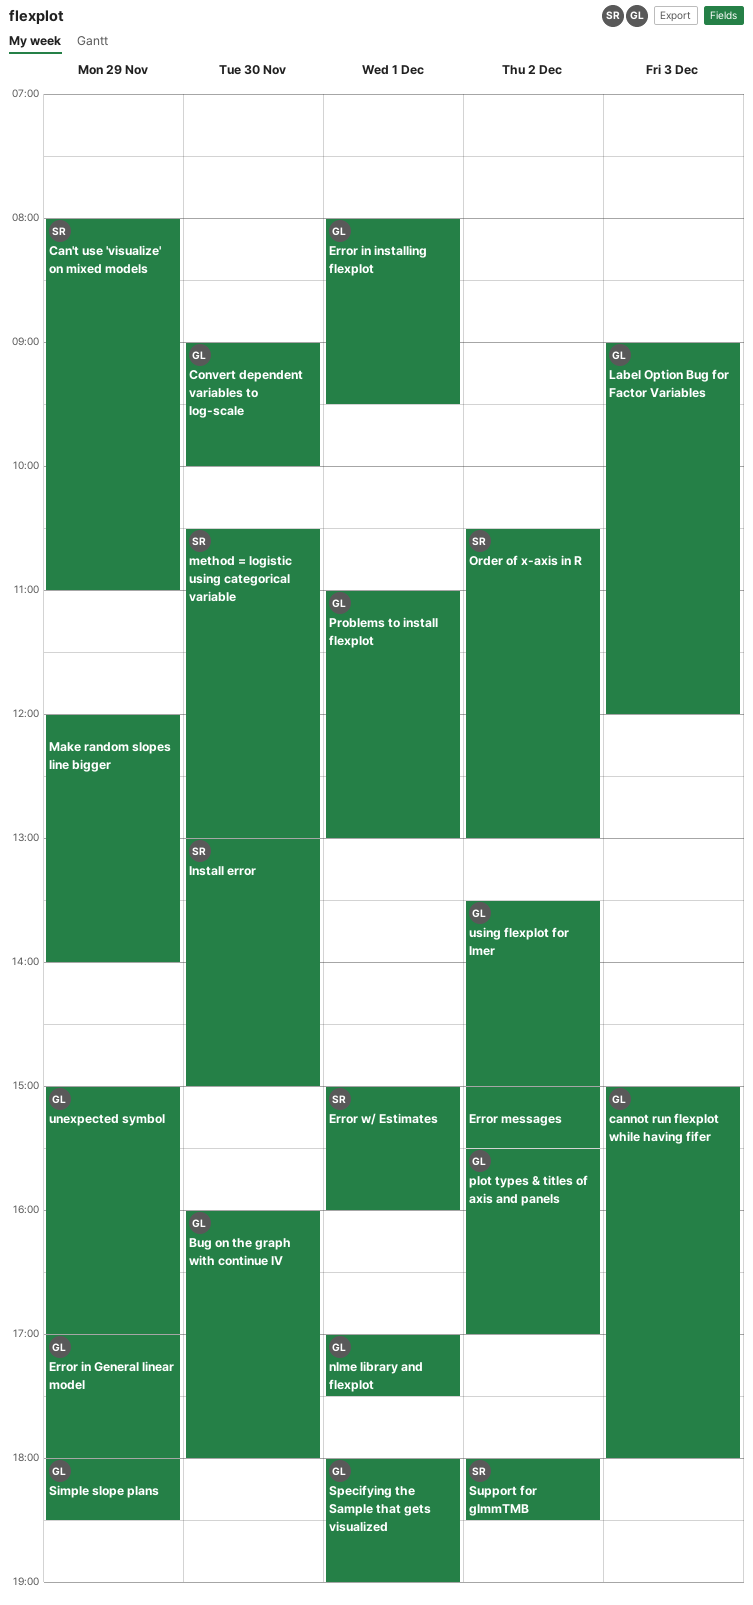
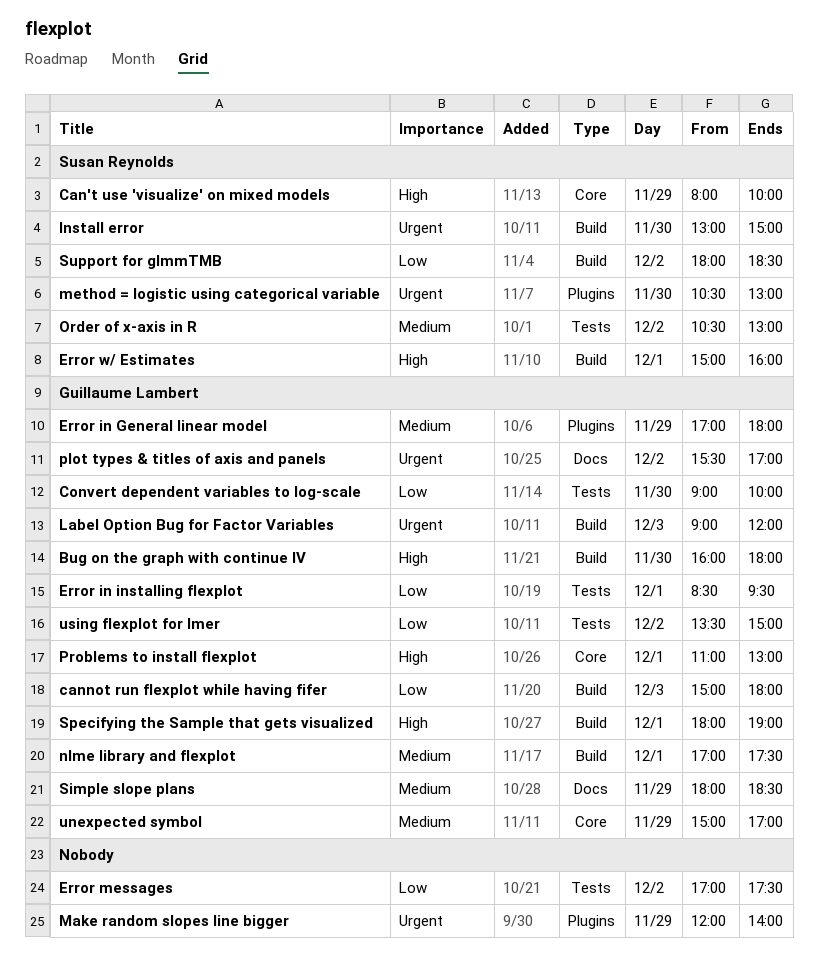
Can't use 'visualize' on mixed models, ends: 11:00 -> 10:00
Error in installing flexplot, begins: 08:00 -> 08:30
Error messages, begins: 15:00 -> 17:00
Error messages, ends: 15:30 -> 17:30

